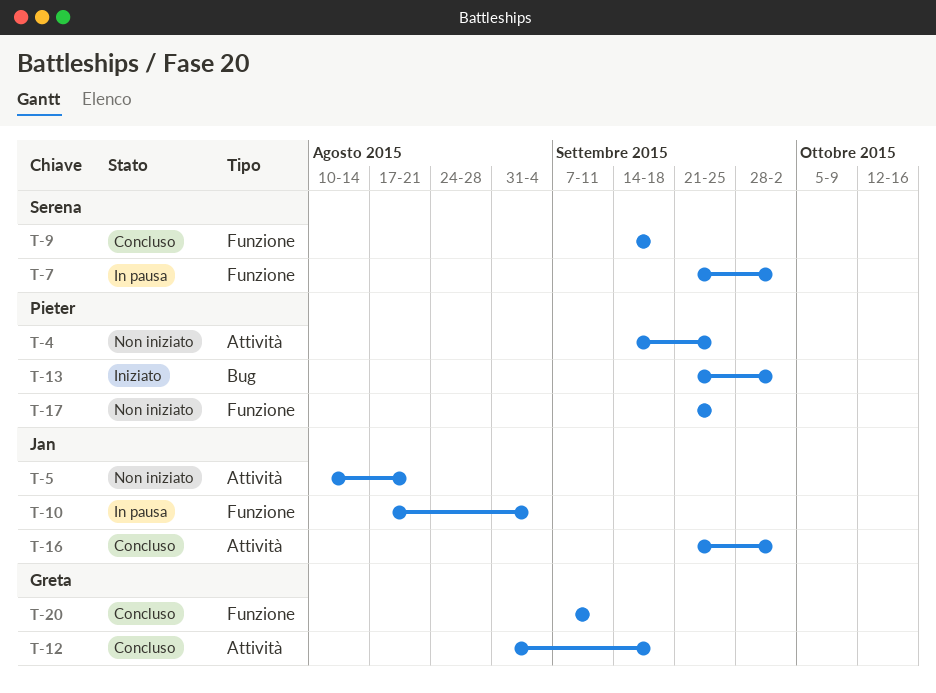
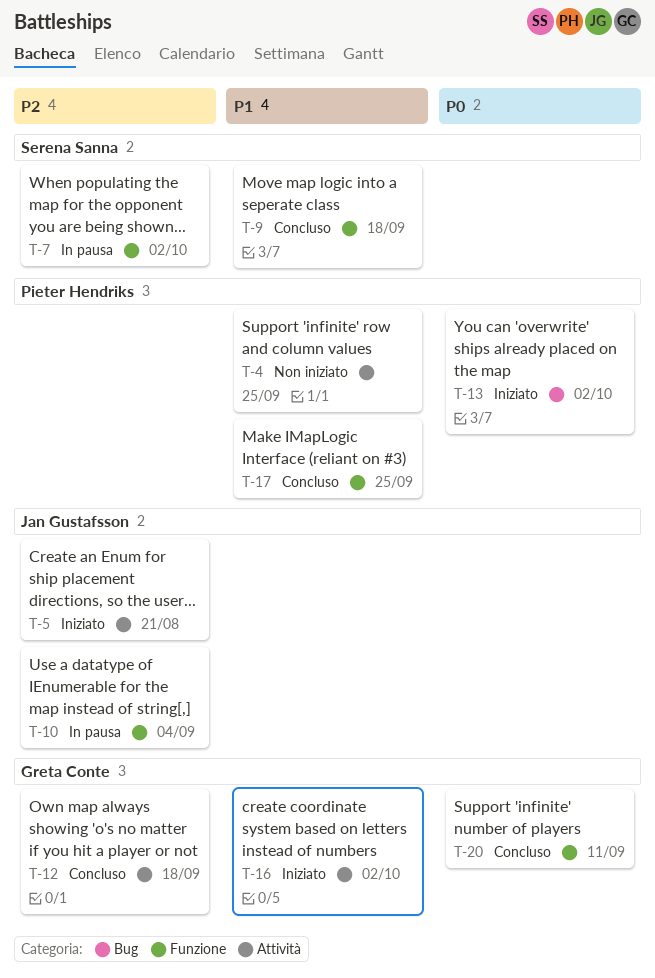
T-5, status: Non iniziato -> Iniziato
T-16, status: Concluso -> Iniziato
T-16, owner: Jan Gustafsson -> Greta Conte
T-17, status: Non iniziato -> Concluso

